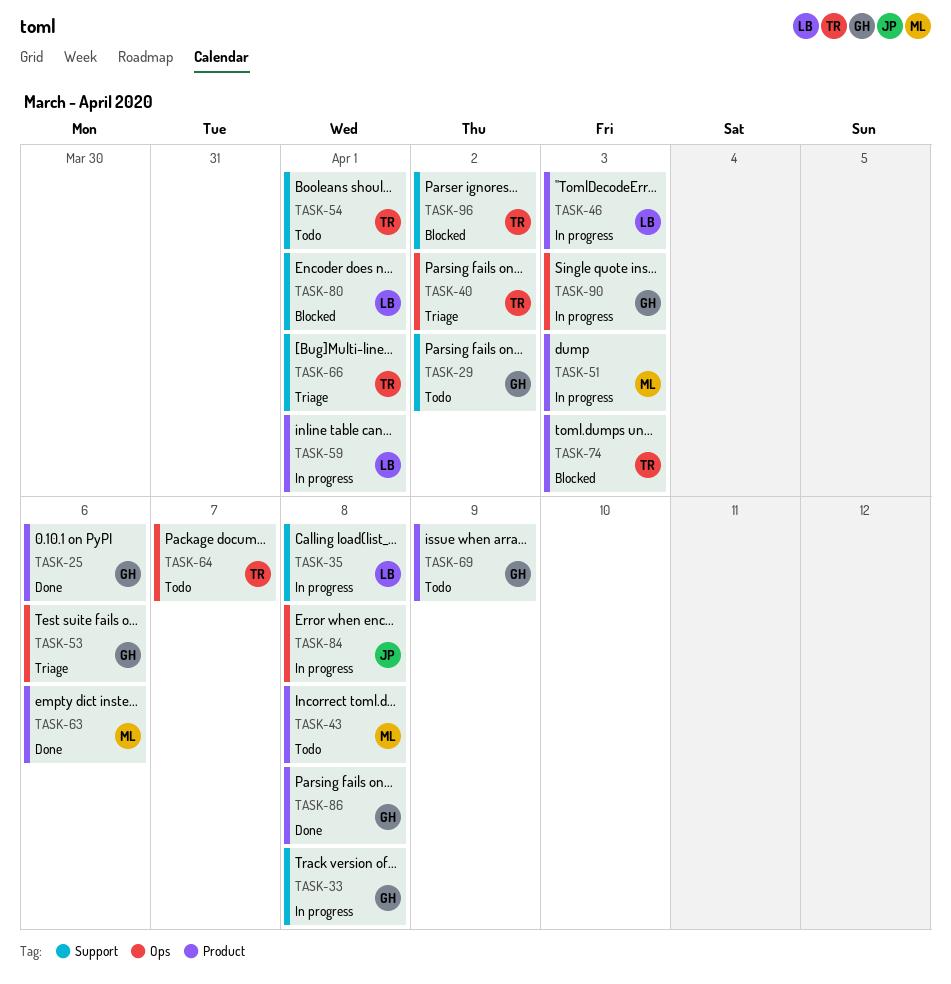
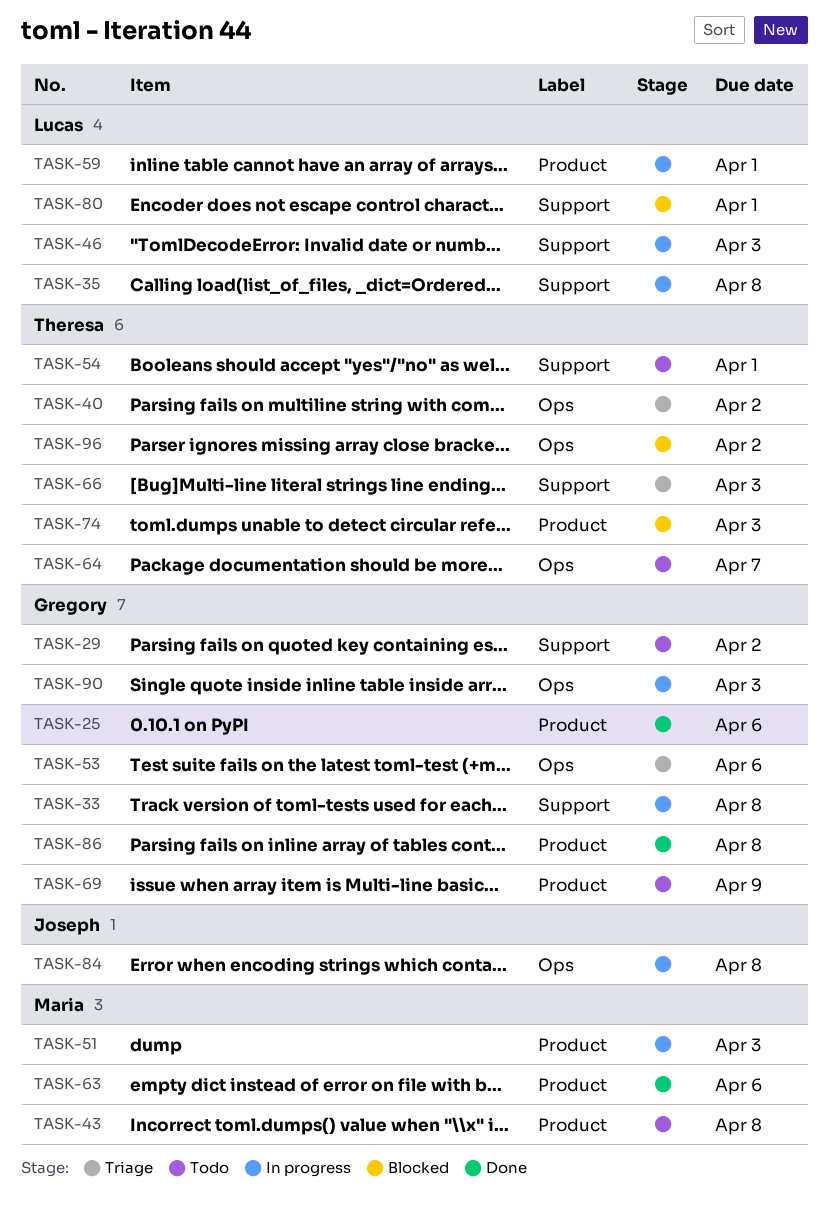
TASK-46, label: Product -> Support
TASK-66, due: Apr 1 -> Apr 3
TASK-96, label: Support -> Ops

